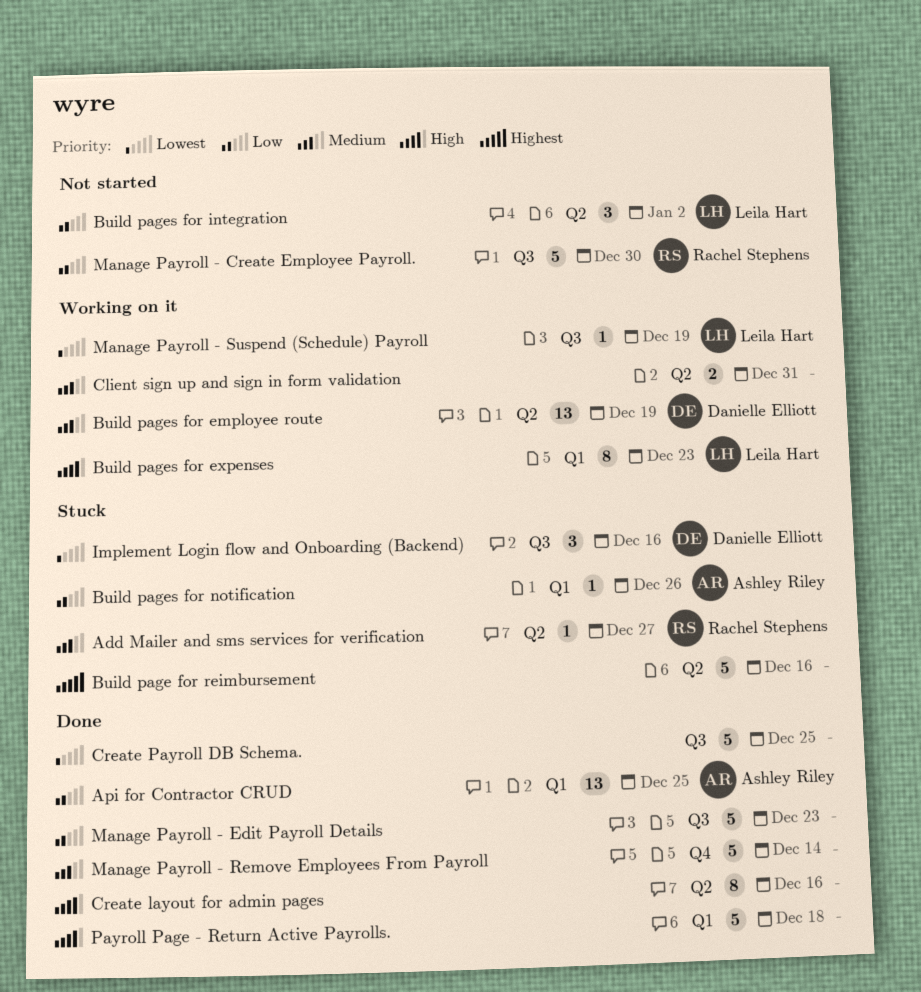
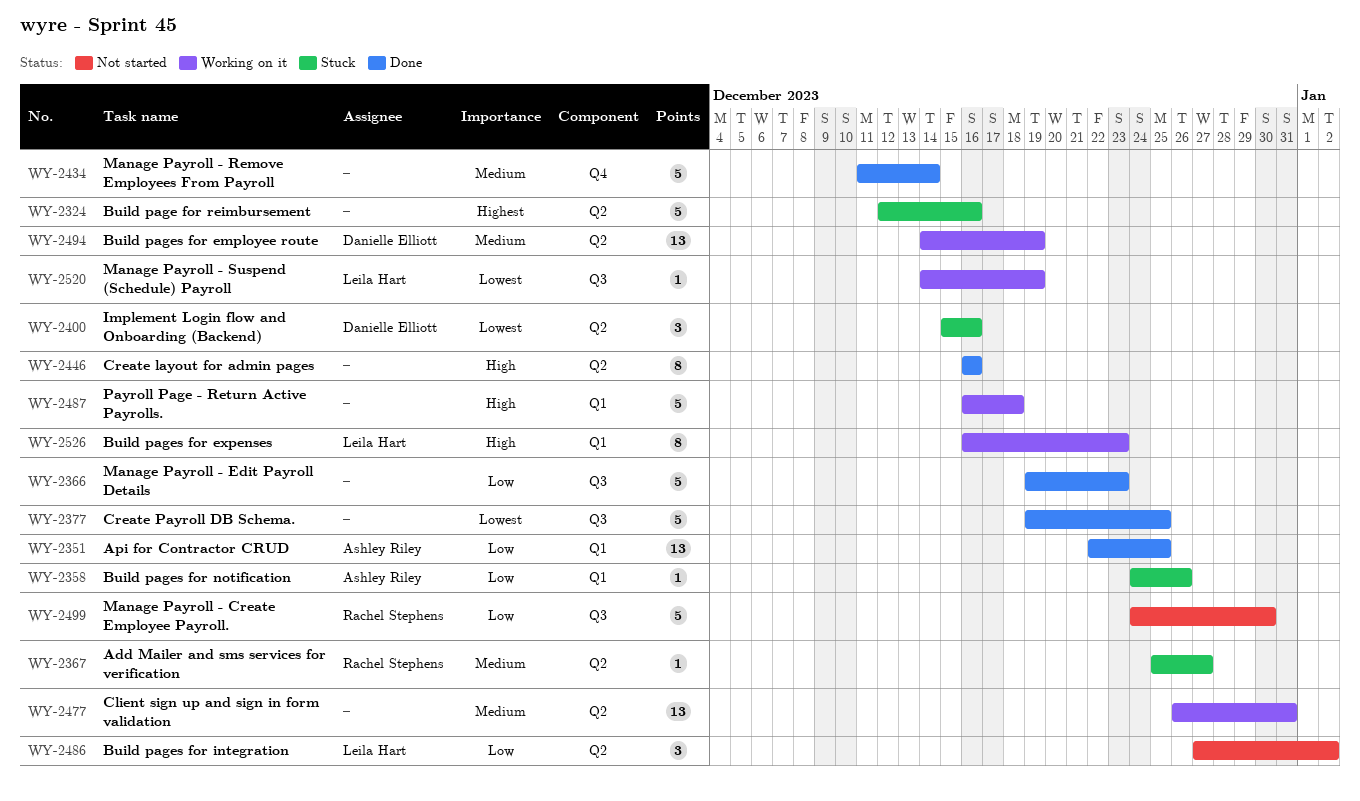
Client sign up and sign in form validation, estimate: 2 -> 13
Implement Login flow and Onboarding (Backend), label: Q3 -> Q2
Payroll Page - Return Active Payrolls., status: Done -> Working on it

